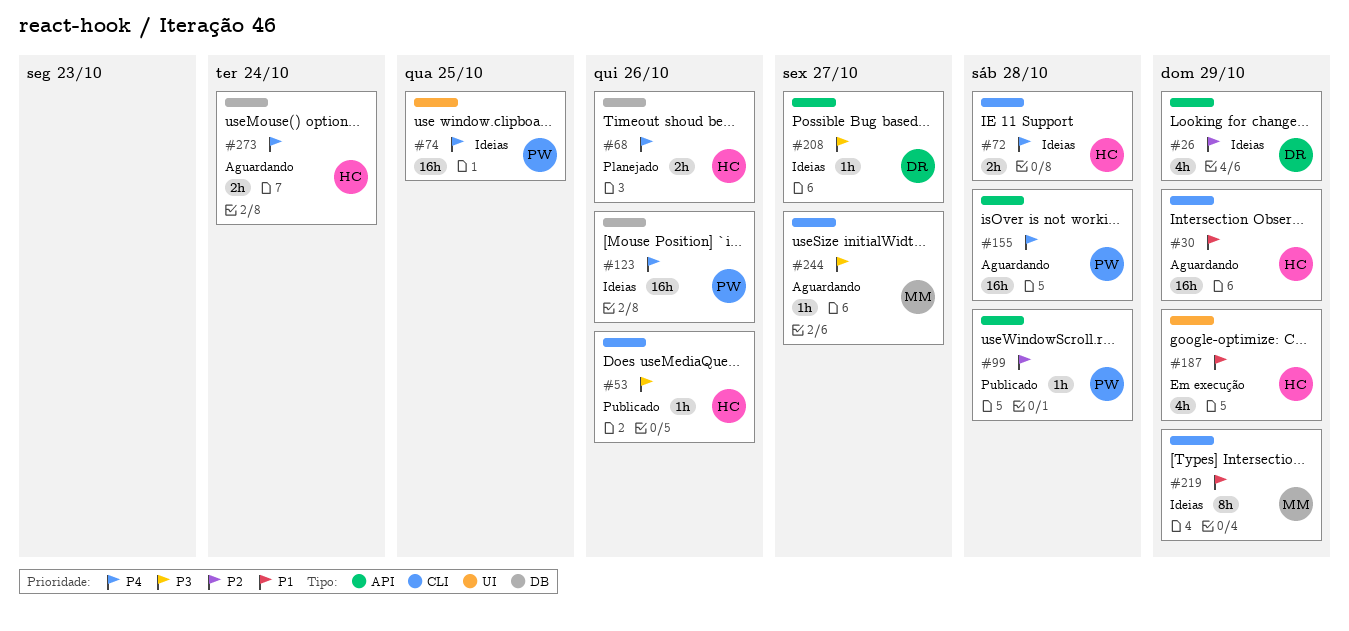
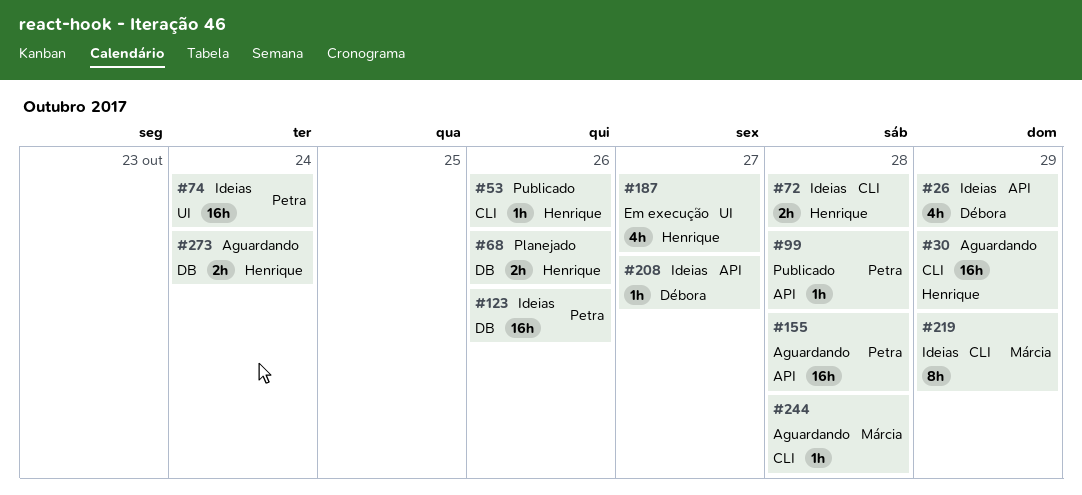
#74, due: Oct 25 -> Oct 24
#187, due: Oct 29 -> Oct 27
#244, due: Oct 27 -> Oct 28

